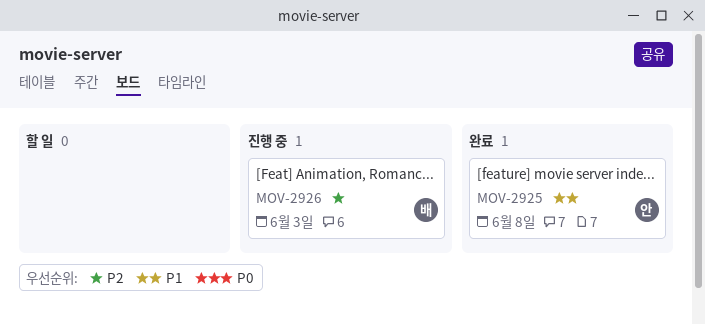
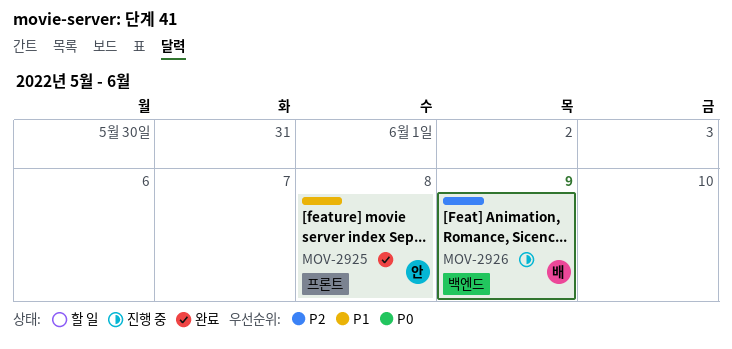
MOV-2926, due: Jun 3 -> Jun 9

